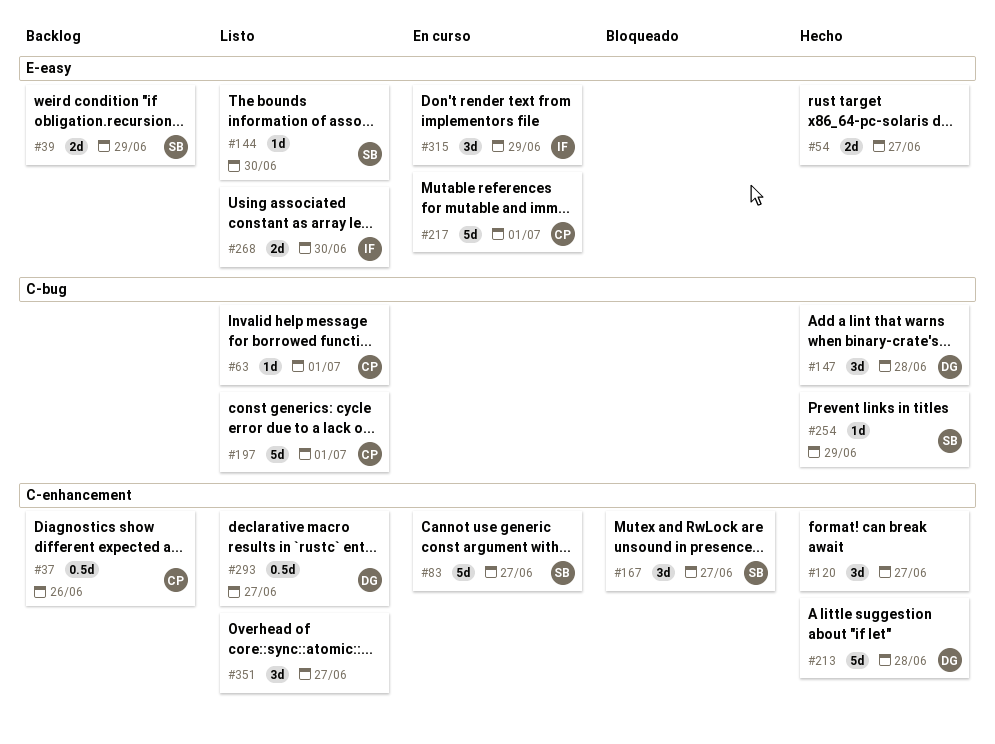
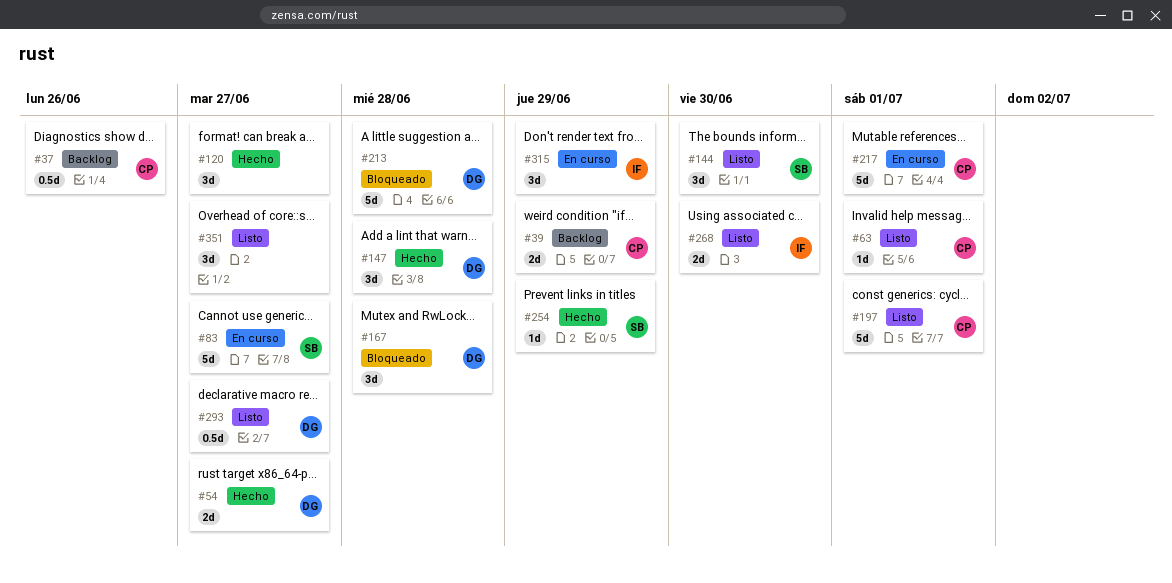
#39, owner: SB -> CP
#54, owner: none -> DG
#144, estimate: 1d -> 3d
#167, owner: SB -> DG
#167, due: Jun 27 -> Jun 28
#213, status: Hecho -> Bloqueado

